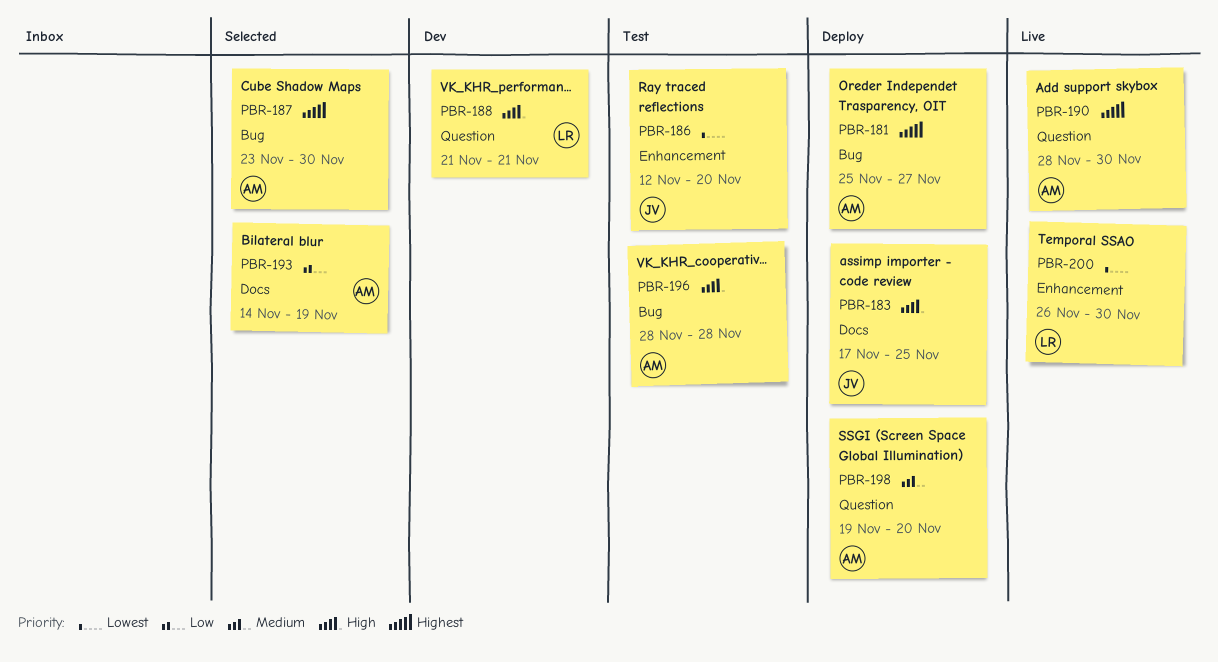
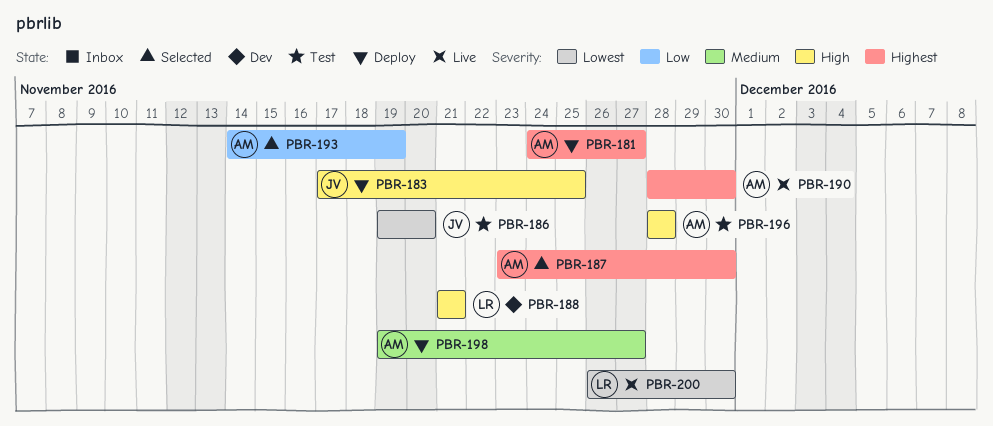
PBR-181, start: Nov 25 -> Nov 24
PBR-186, start: Nov 12 -> Nov 19
PBR-198, due: Nov 20 -> Nov 27

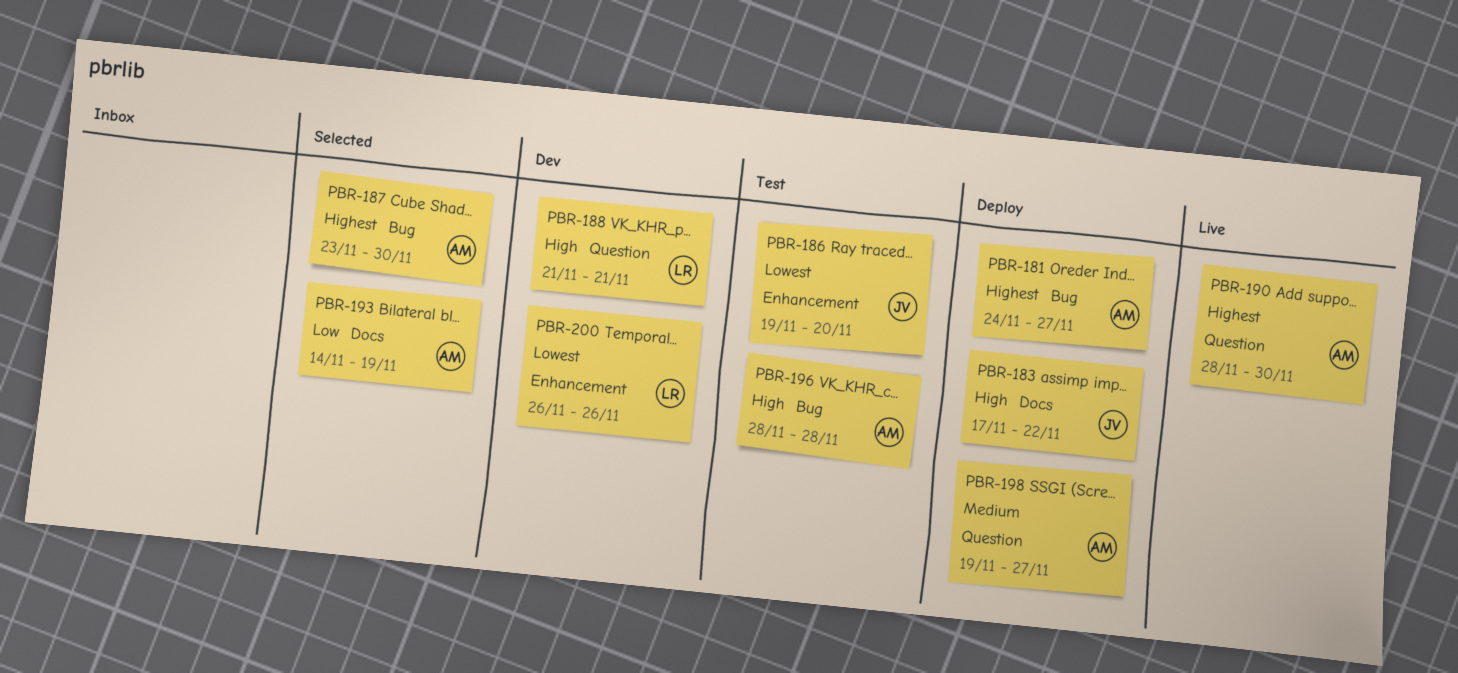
PBR-183, due: Nov 25 -> Nov 22
PBR-200, status: Live -> Dev
PBR-200, due: Nov 30 -> Nov 26

